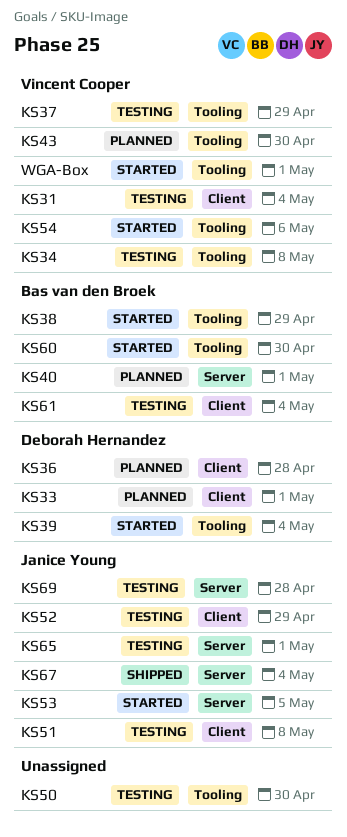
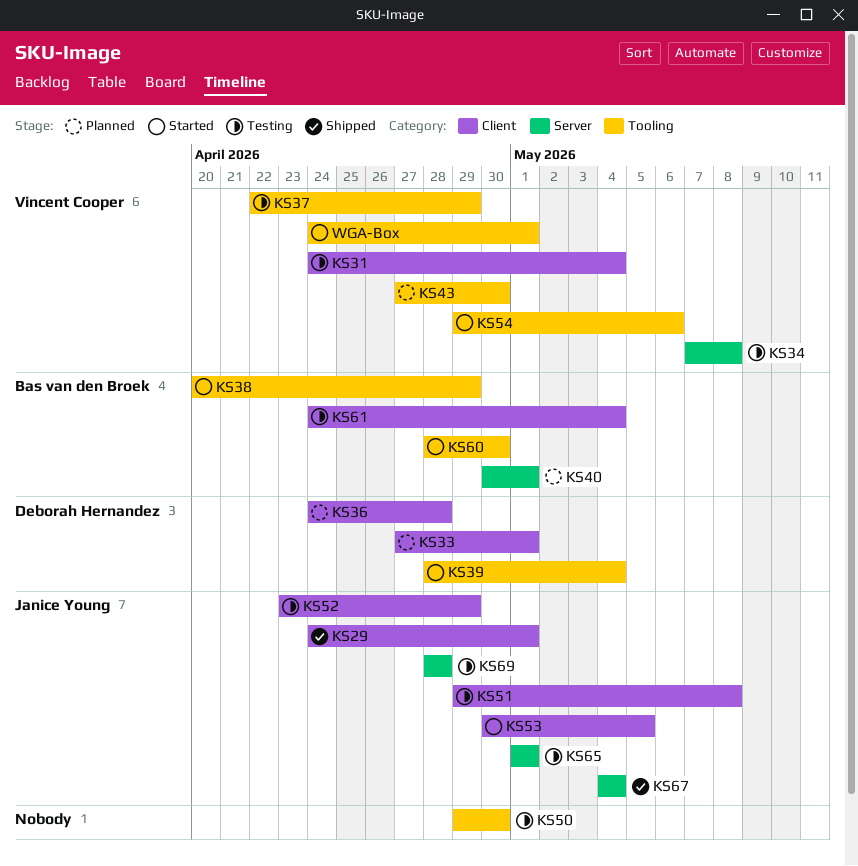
KS29: none -> present
KS34, label: Tooling -> Server
KS53, label: Server -> Client

